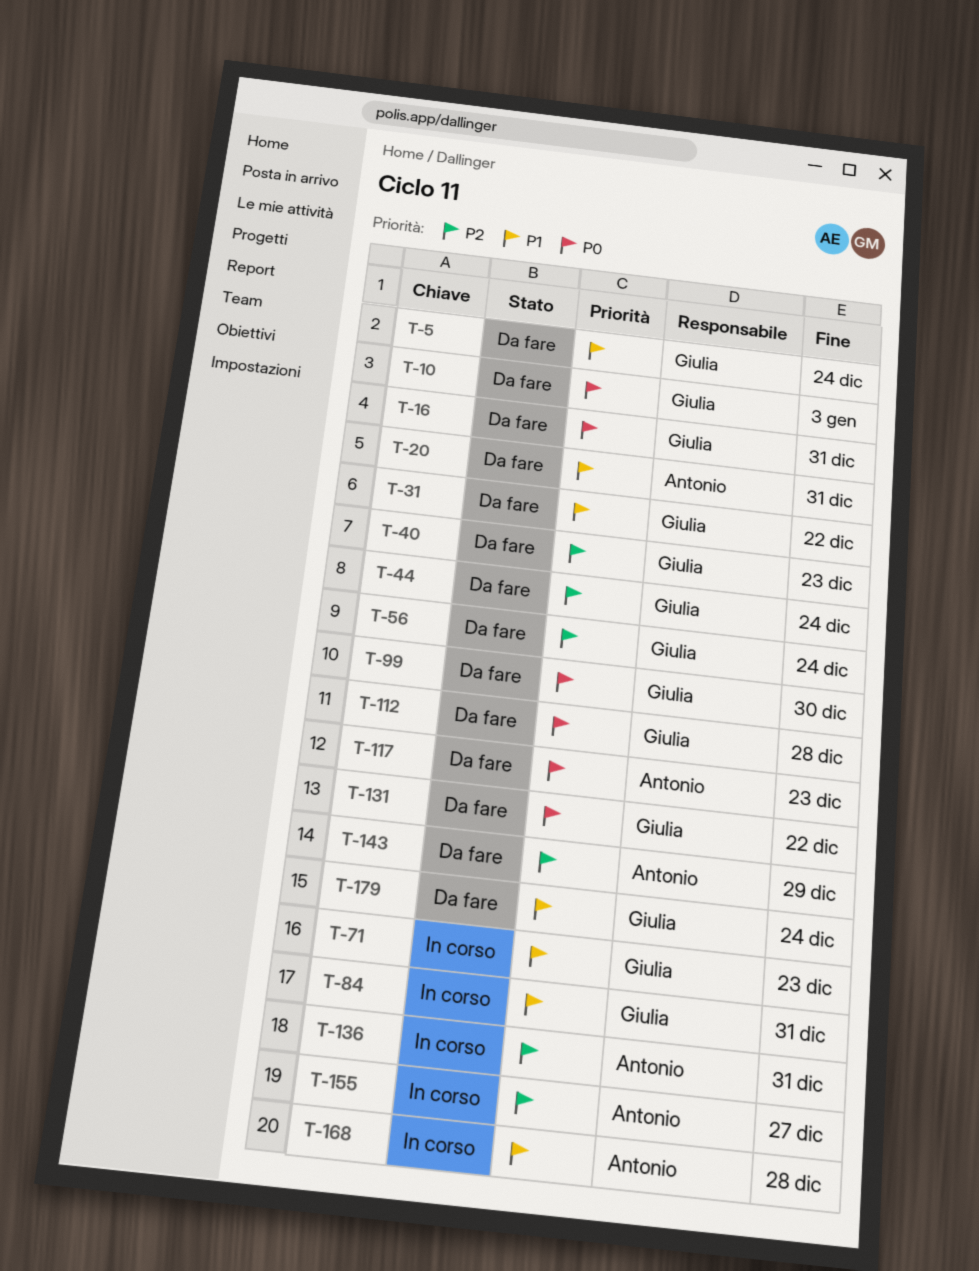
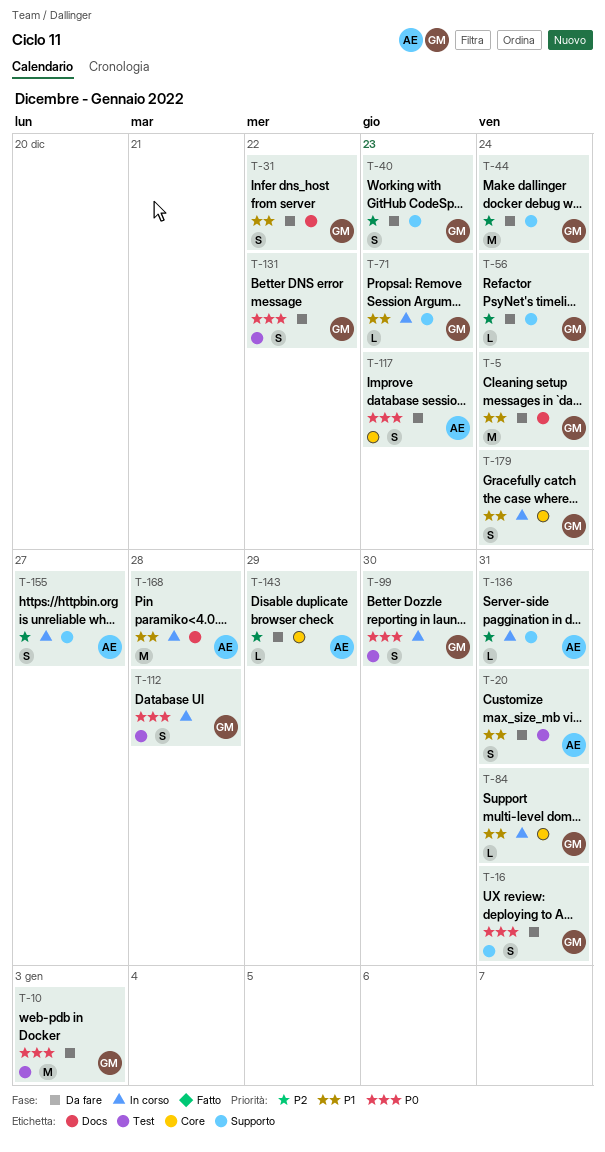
T-99, status: Da fare -> In corso
T-112, status: Da fare -> In corso
T-179, status: Da fare -> In corso

